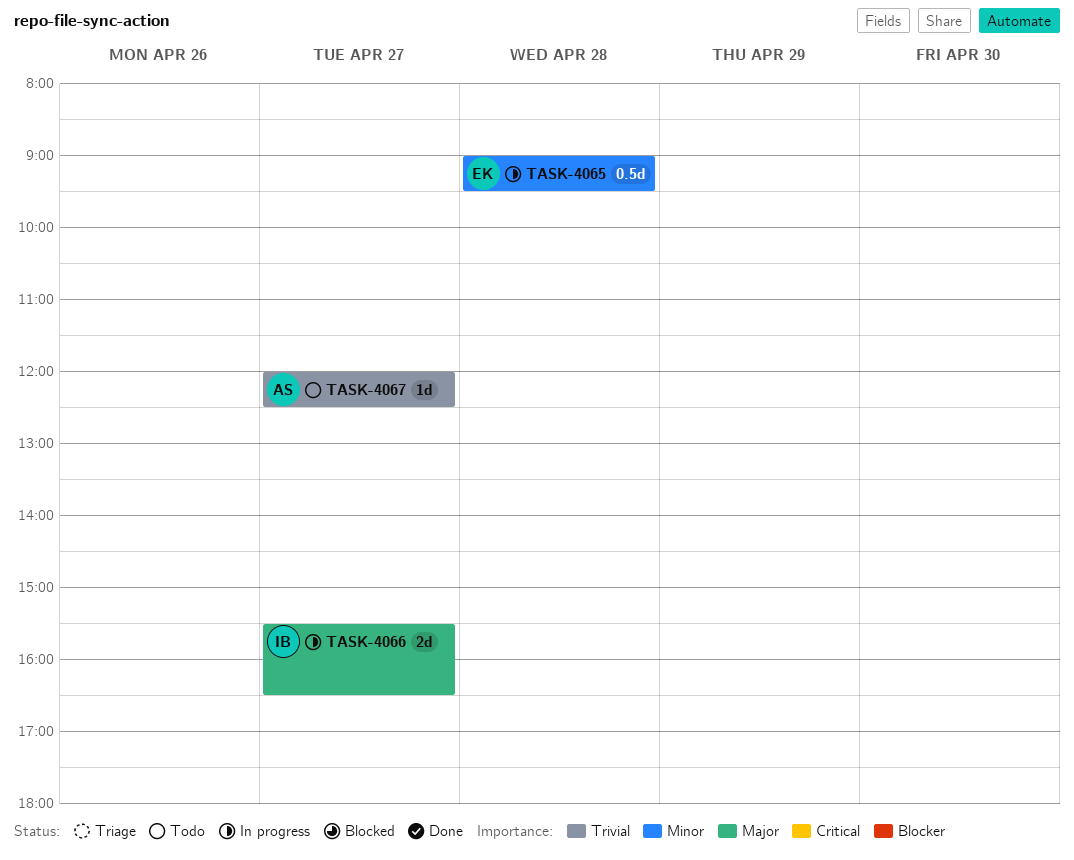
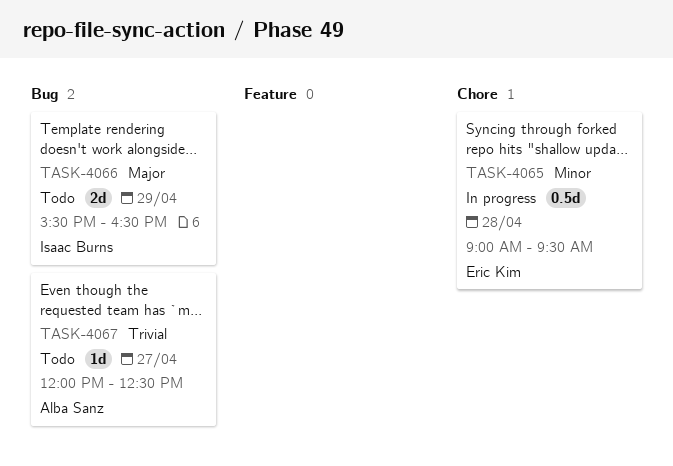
TASK-4066, status: In progress -> Todo
TASK-4066, day: Apr 27 -> Apr 29

